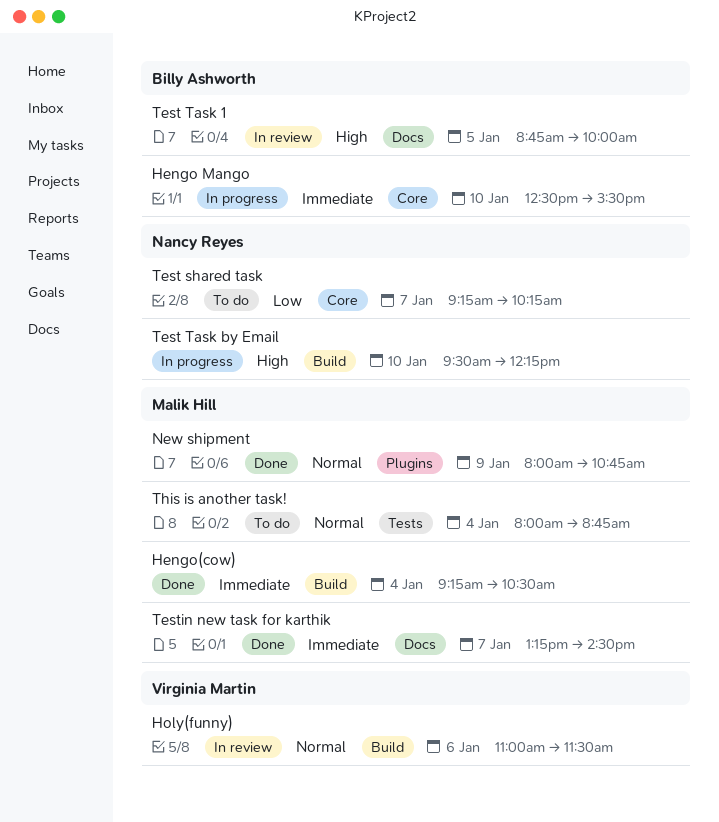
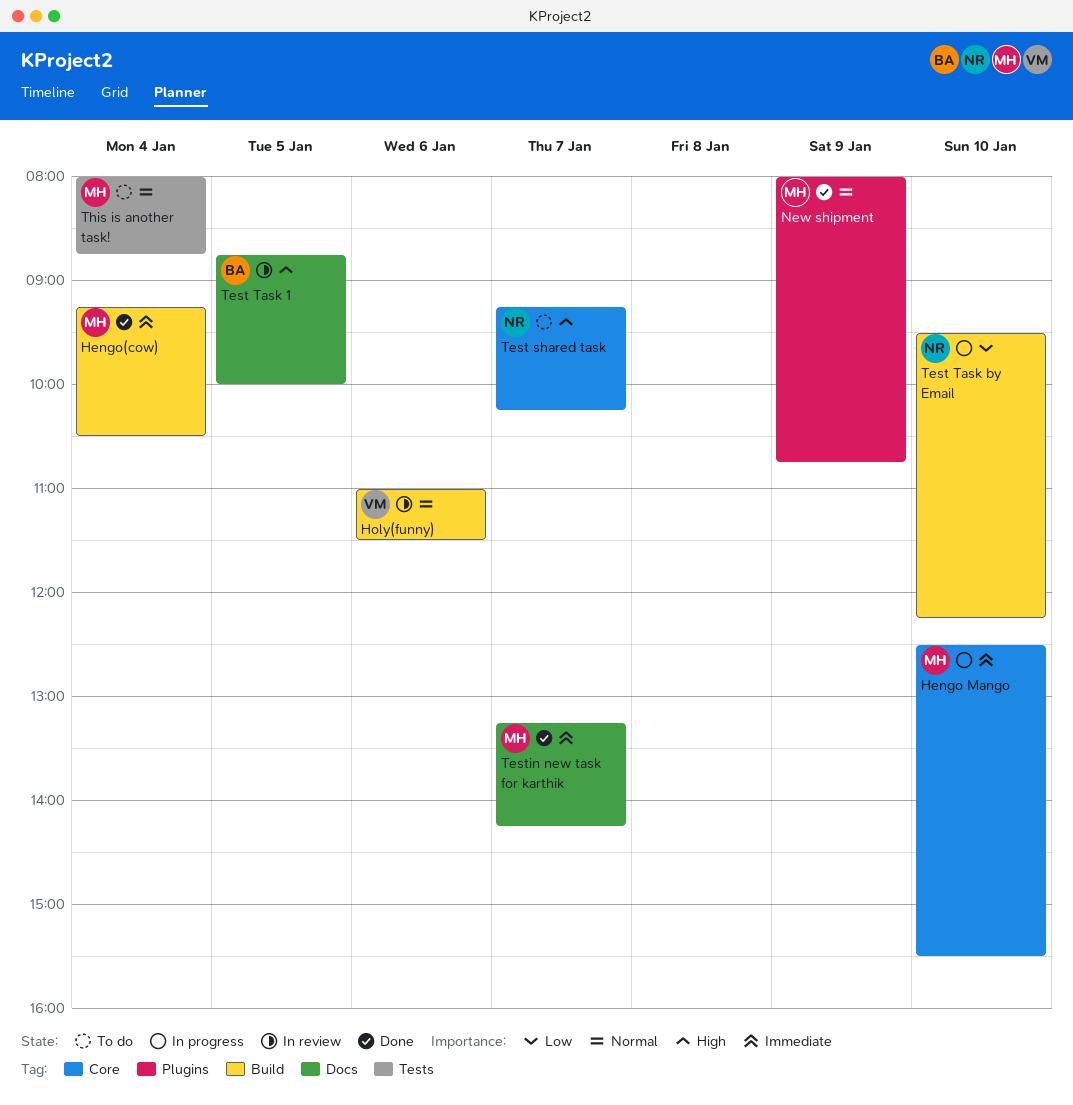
Hengo Mango, owner: Billy Ashworth -> Malik Hill
Test shared task, priority: Low -> High
Test Task by Email, priority: High -> Low
Testin new task for karthik, ends: 14:30 -> 14:15

